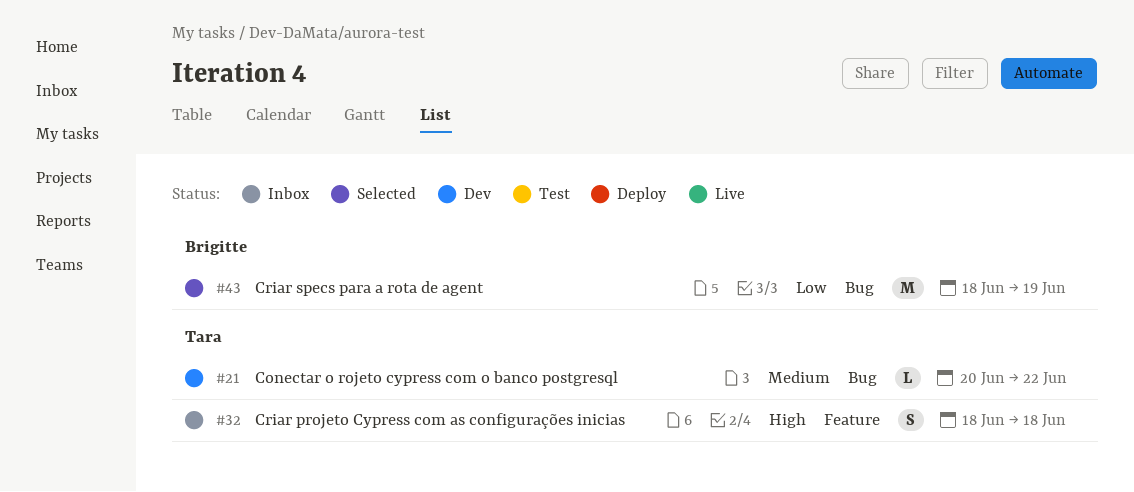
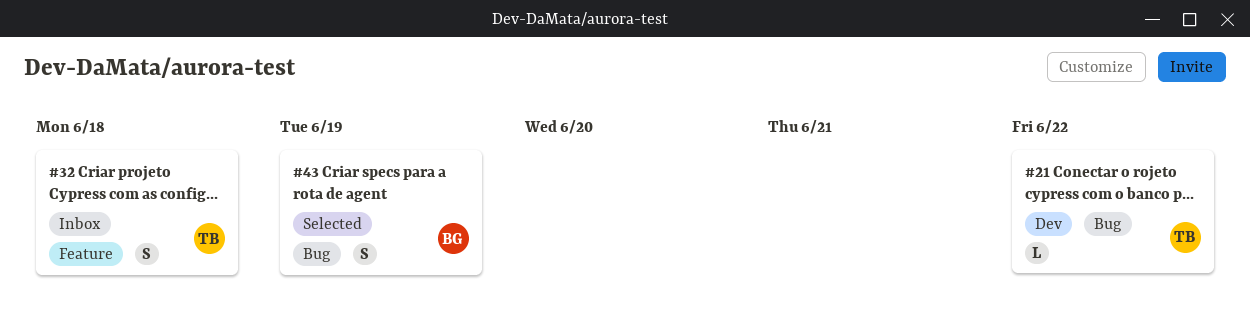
#43, estimate: M -> S

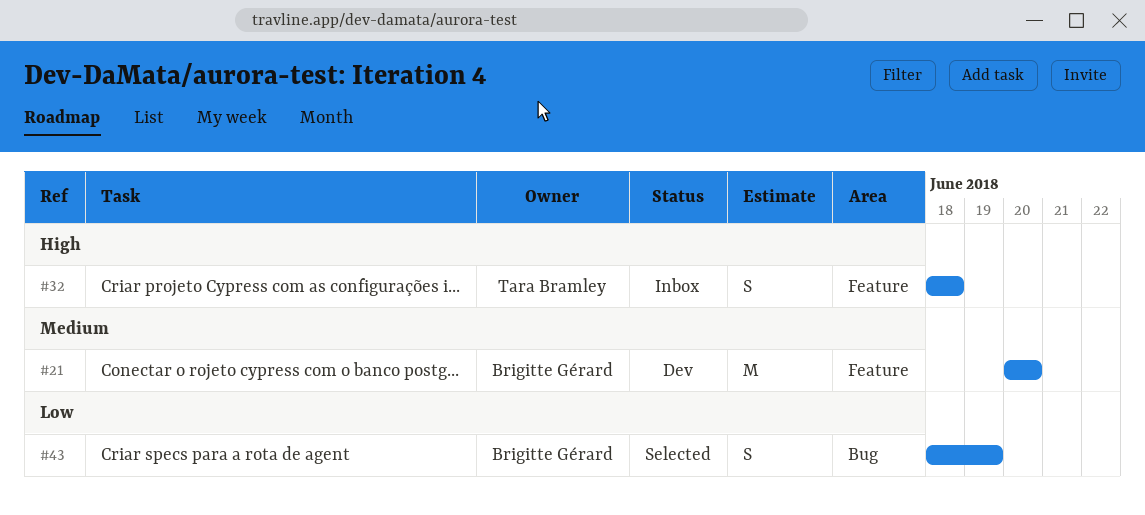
#21, owner: Tara Bramley -> Brigitte Gérard
#21, label: Bug -> Feature
#21, estimate: L -> M
#21, due: Jun 22 -> Jun 20

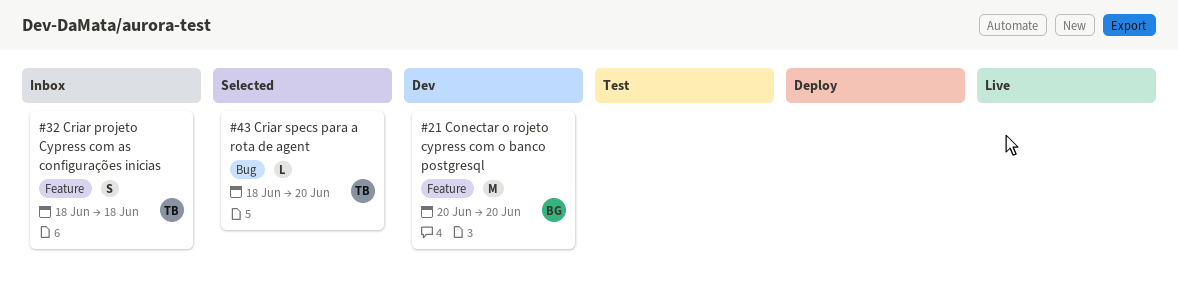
#43, owner: Brigitte Gérard -> Tara Bramley
#43, estimate: S -> L
#43, due: Jun 19 -> Jun 20

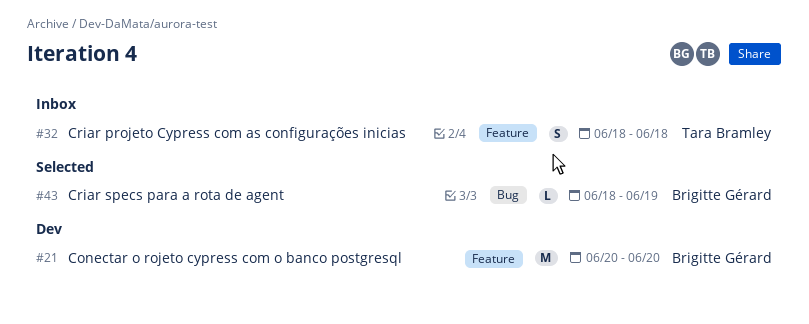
#43, owner: Tara Bramley -> Brigitte Gérard
#43, due: Jun 20 -> Jun 19

